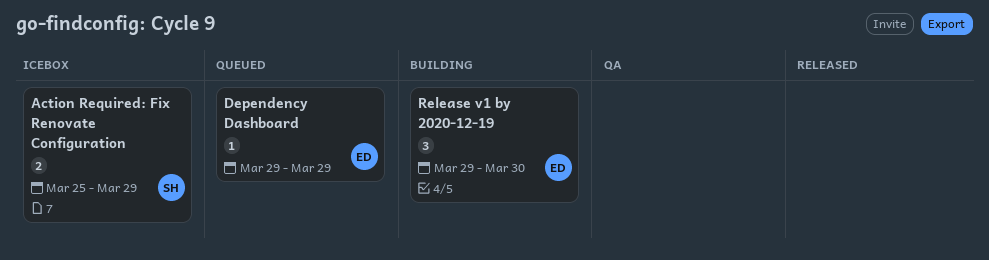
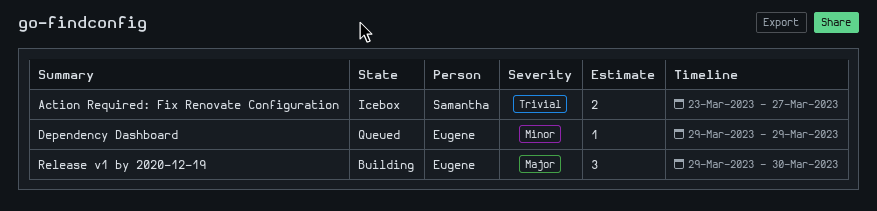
Action Required: Fix Renovate Configuration, start: Mar 25 -> Mar 23
Action Required: Fix Renovate Configuration, due: Mar 29 -> Mar 27

